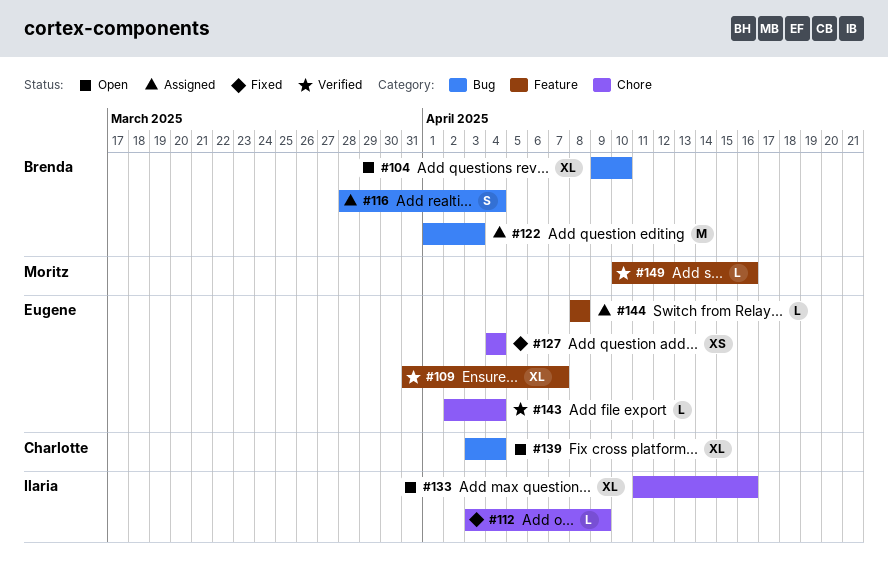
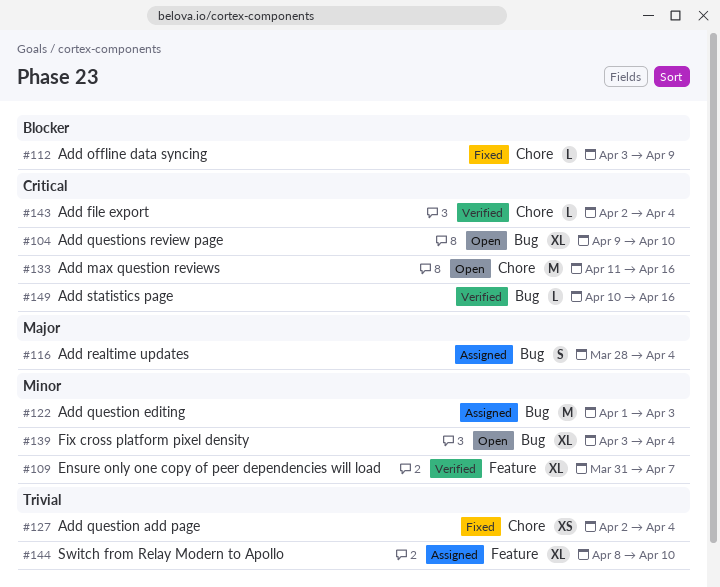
#127, start: Apr 4 -> Apr 2
#133, estimate: XL -> M
#144, estimate: L -> XL
#144, due: Apr 8 -> Apr 10
#149, label: Feature -> Bug

